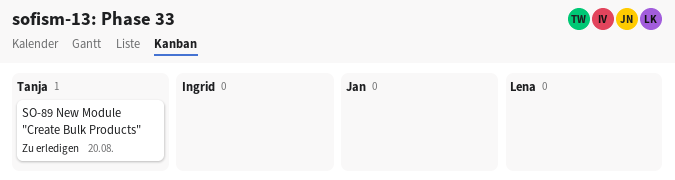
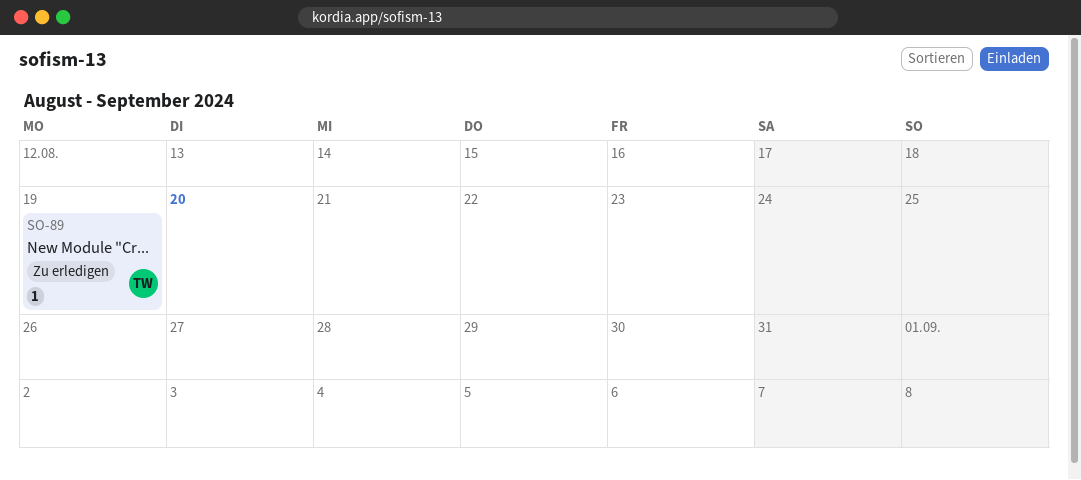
SO-89, due: Aug 20 -> Aug 19

